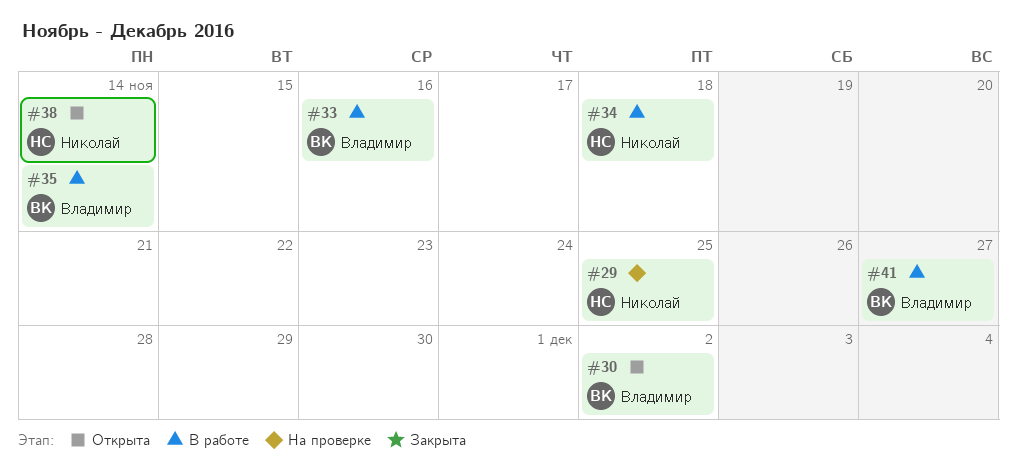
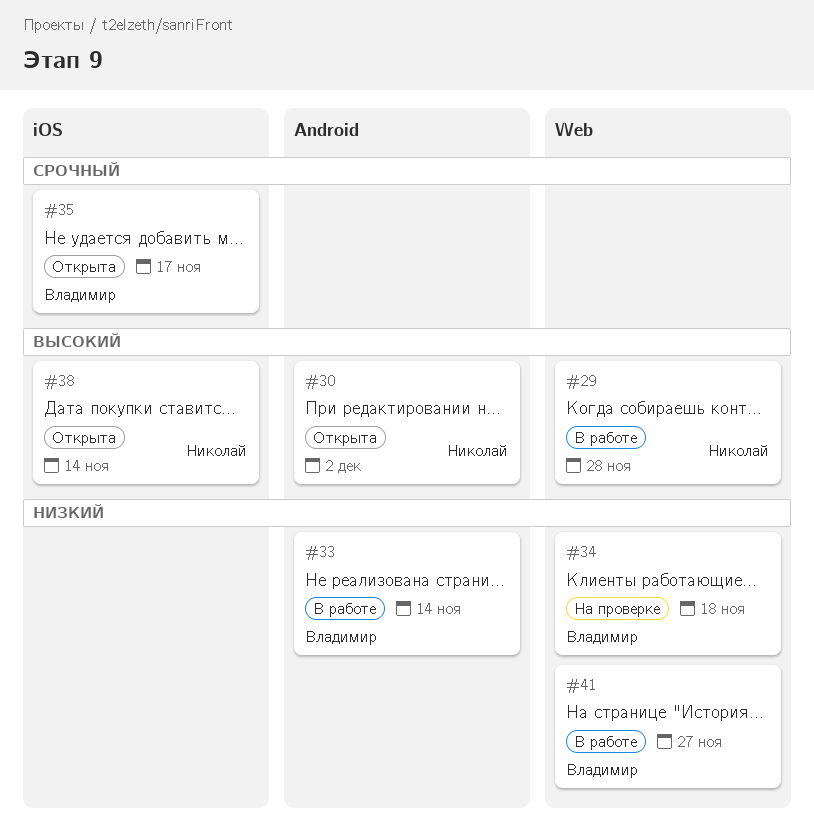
#29, status: На проверке -> В работе
#29, due: Nov 25 -> Nov 28
#30, owner: Владимир -> Николай
#33, due: Nov 16 -> Nov 14
#34, status: В работе -> На проверке
#34, owner: Николай -> Владимир
#35, status: В работе -> Открыта
#35, due: Nov 14 -> Nov 17

